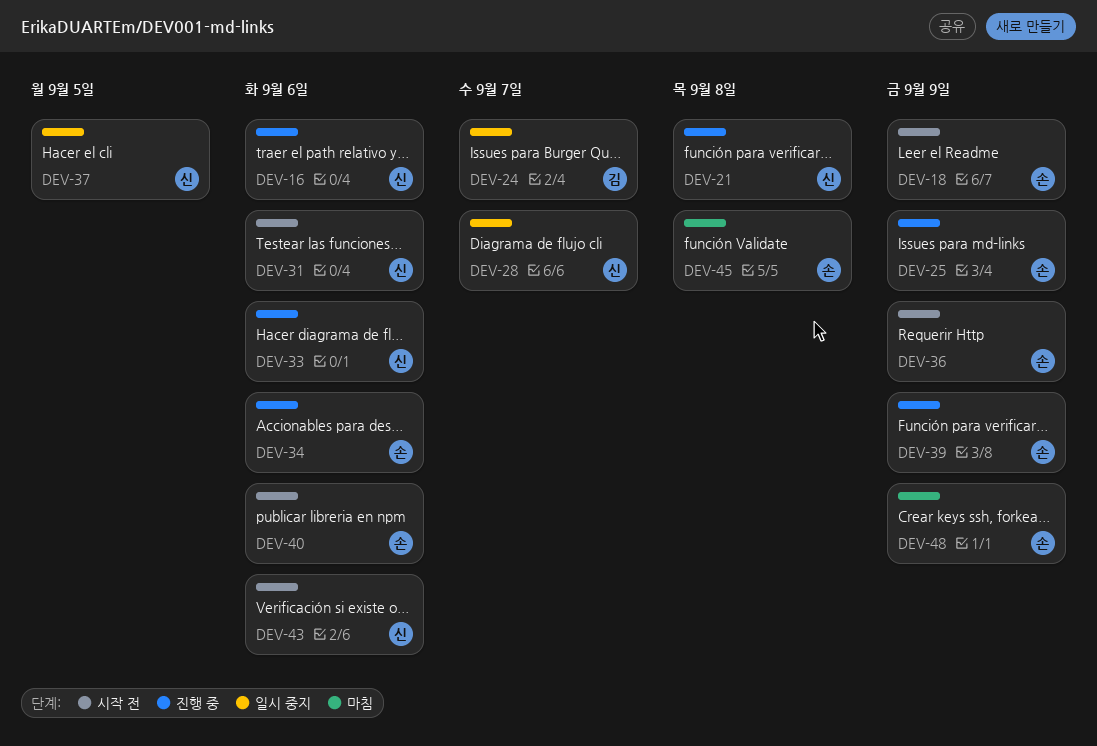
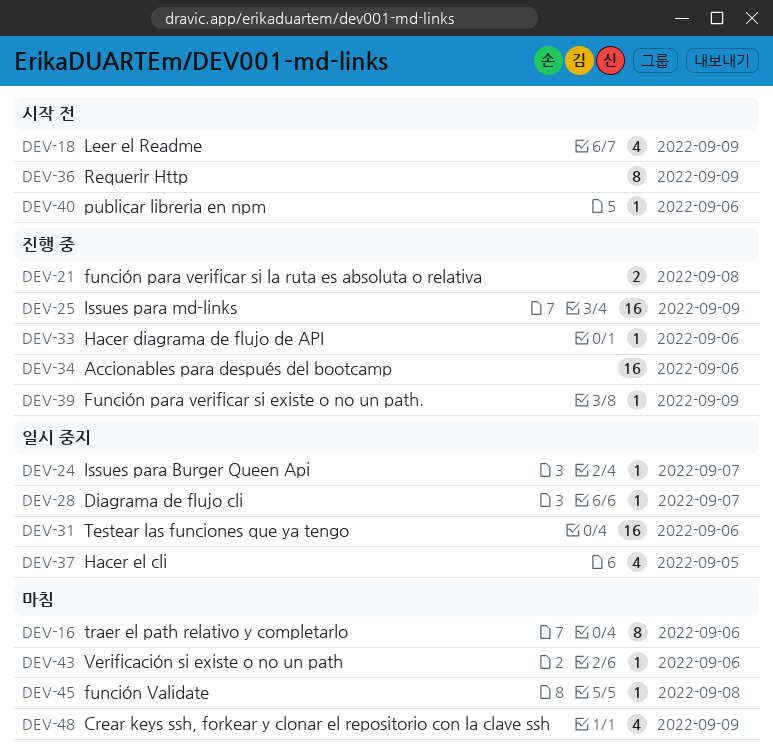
DEV-16, status: 진행 중 -> 마침
DEV-31, status: 시작 전 -> 일시 중지
DEV-43, status: 시작 전 -> 마침

